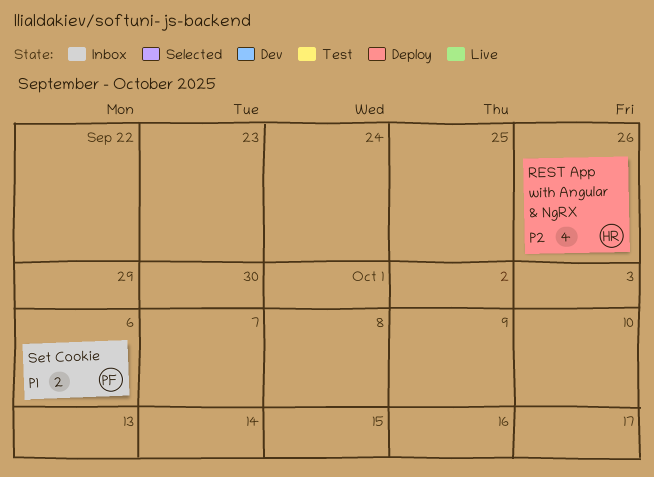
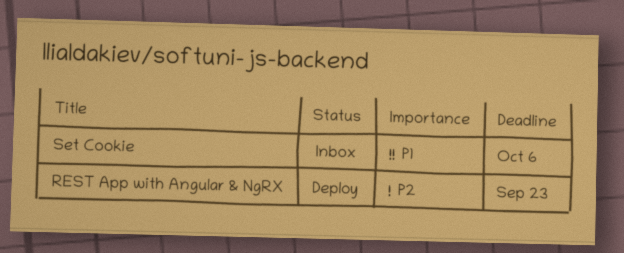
REST App with Angular & NgRX, due: Sep 26 -> Sep 23

